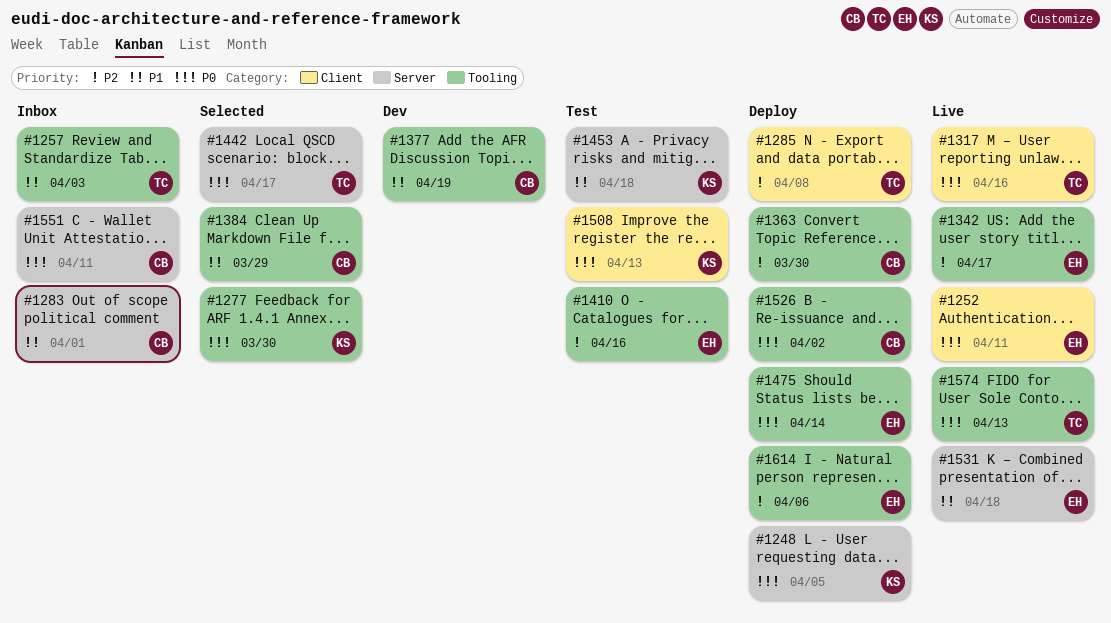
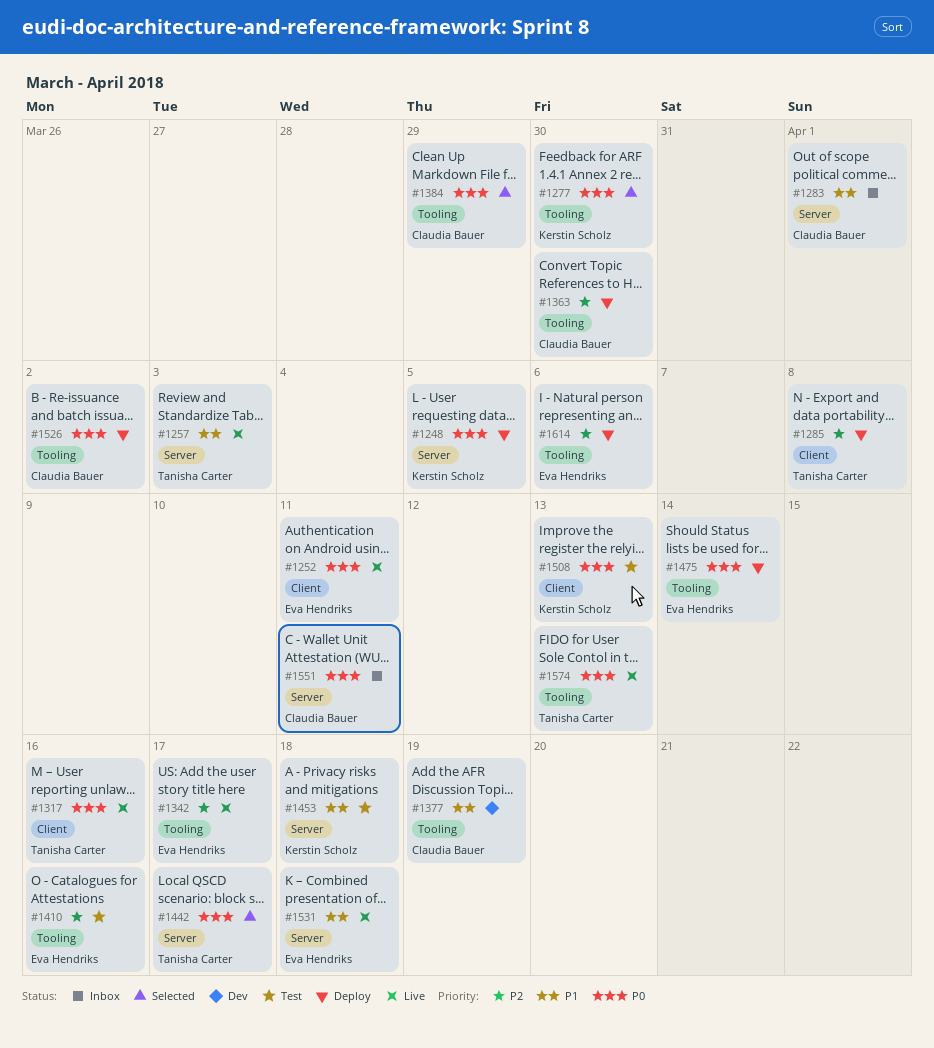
#1257, status: Inbox -> Live
#1257, label: Tooling -> Server
#1384, priority: P1 -> P0

